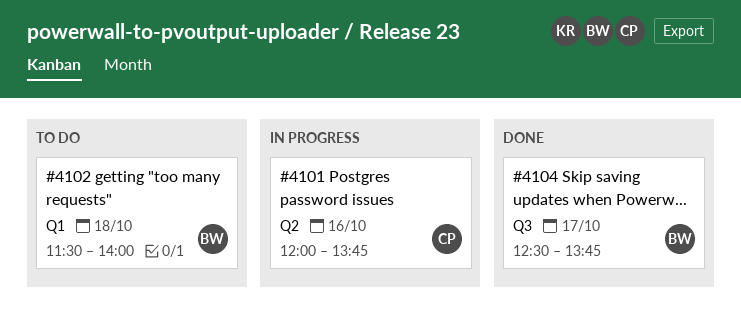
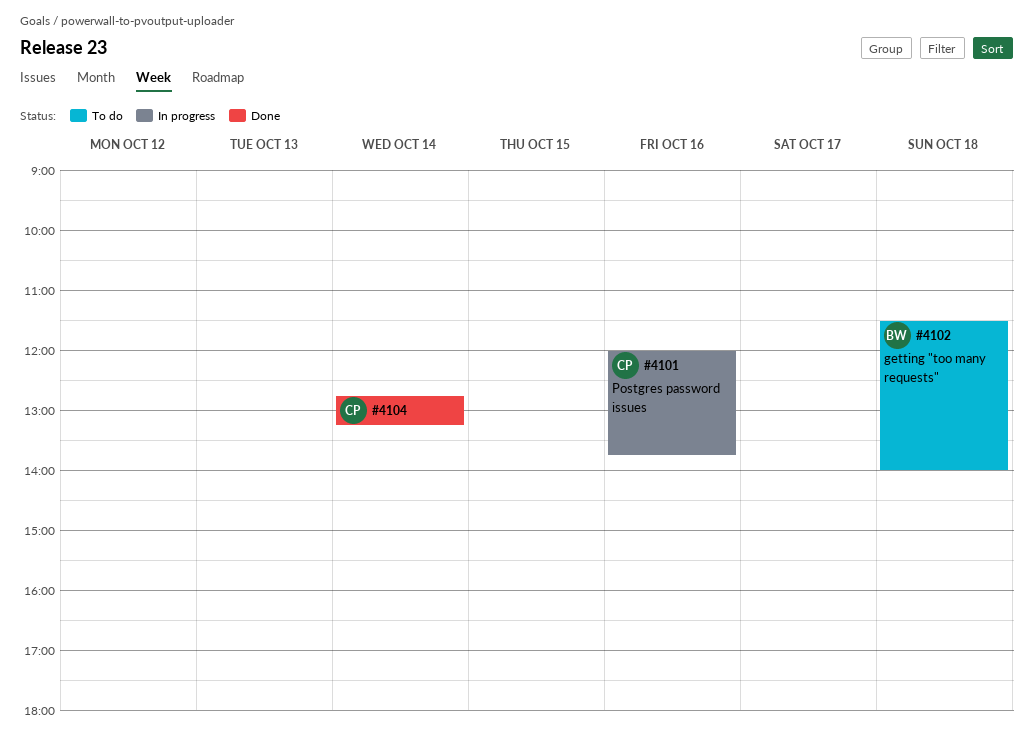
#4104, owner: BW -> CP
#4104, day: Oct 17 -> Oct 14
#4104, begins: 12:30 -> 12:45
#4104, ends: 13:45 -> 13:15

